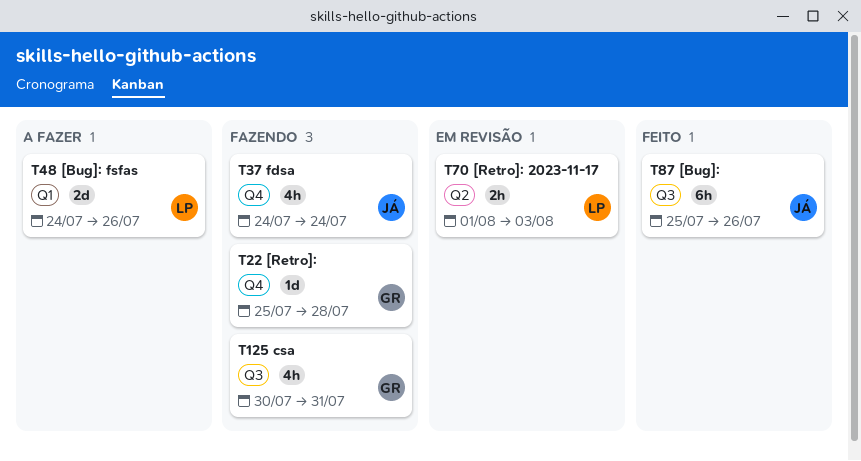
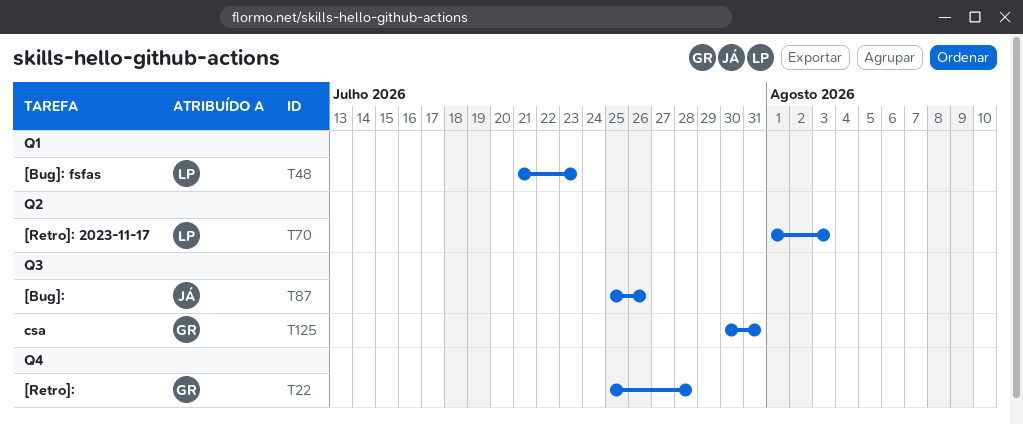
T37: present -> none
T48, start: Jul 24 -> Jul 21
T48, due: Jul 26 -> Jul 23

